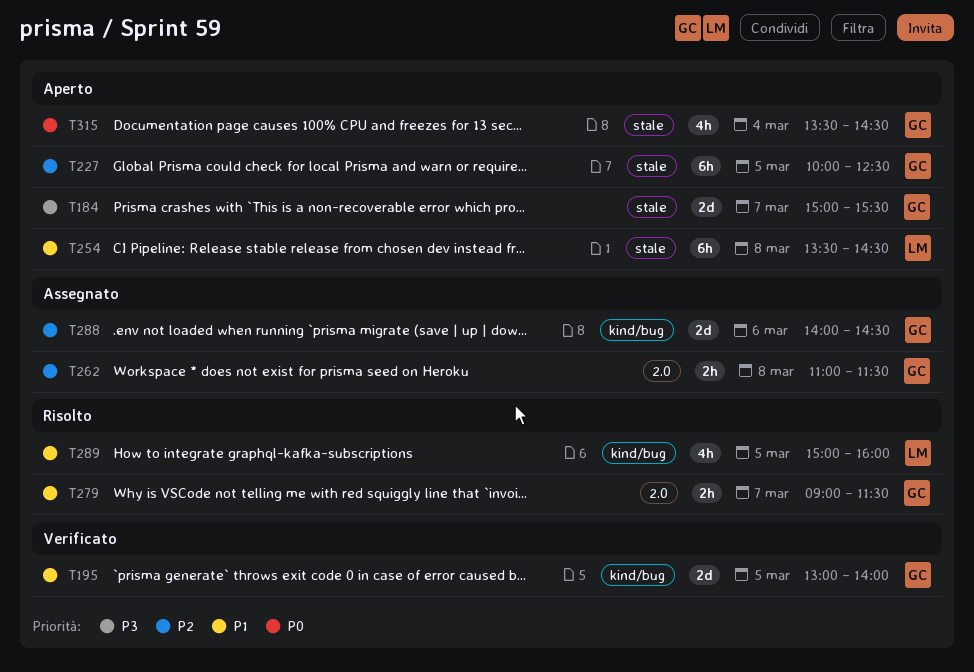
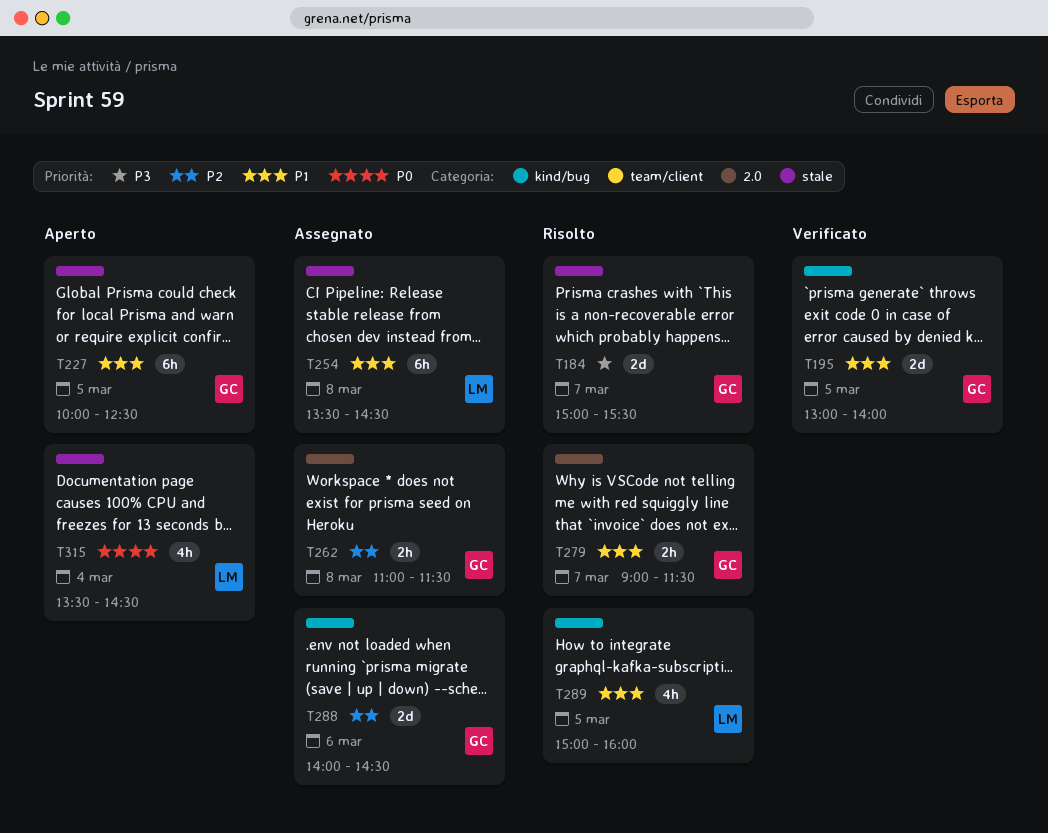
T184, status: Aperto -> Risolto
T227, priority: P2 -> P1
T254, status: Aperto -> Assegnato
T315, owner: GC -> LM

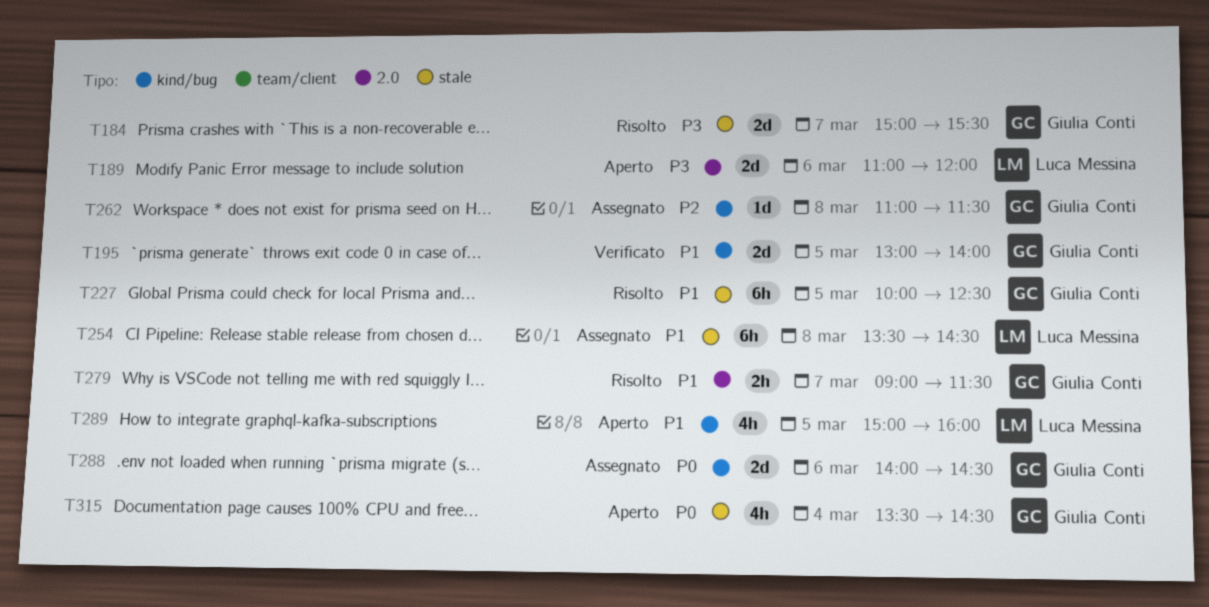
T189: none -> present
T227, status: Aperto -> Risolto
T262, label: 2.0 -> kind/bug
T262, estimate: 2h -> 1d
T288, priority: P2 -> P0
T289, status: Risolto -> Aperto
T315, owner: Luca Messina -> Giulia Conti

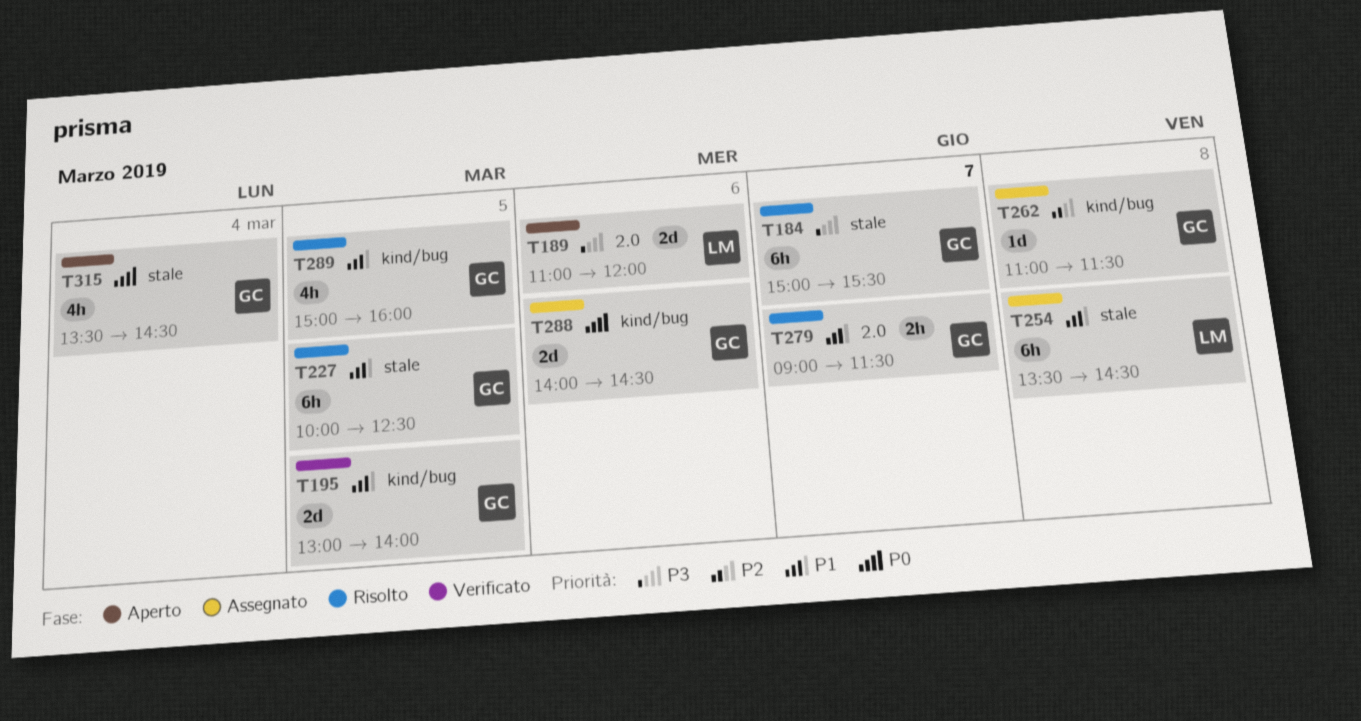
T184, estimate: 2d -> 6h
T289, status: Aperto -> Risolto
T289, owner: Luca Messina -> Giulia Conti

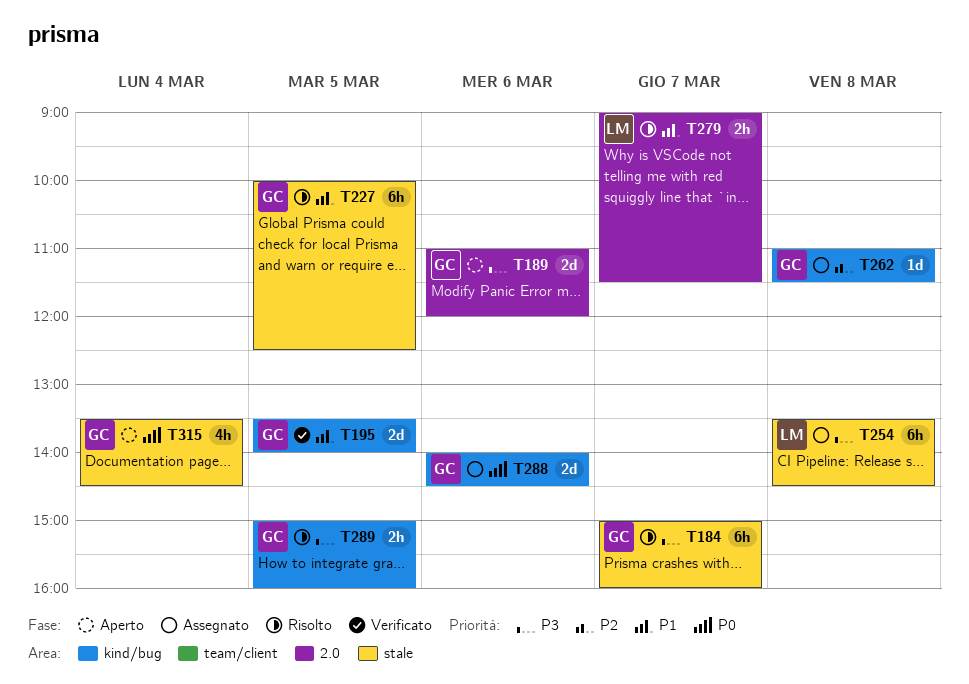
T184, ends: 15:30 -> 16:00
T189, owner: LM -> GC
T195, begins: 13:00 -> 13:30
T254, priority: P1 -> P3
T279, owner: GC -> LM
T289, priority: P1 -> P3
T289, estimate: 4h -> 2h

